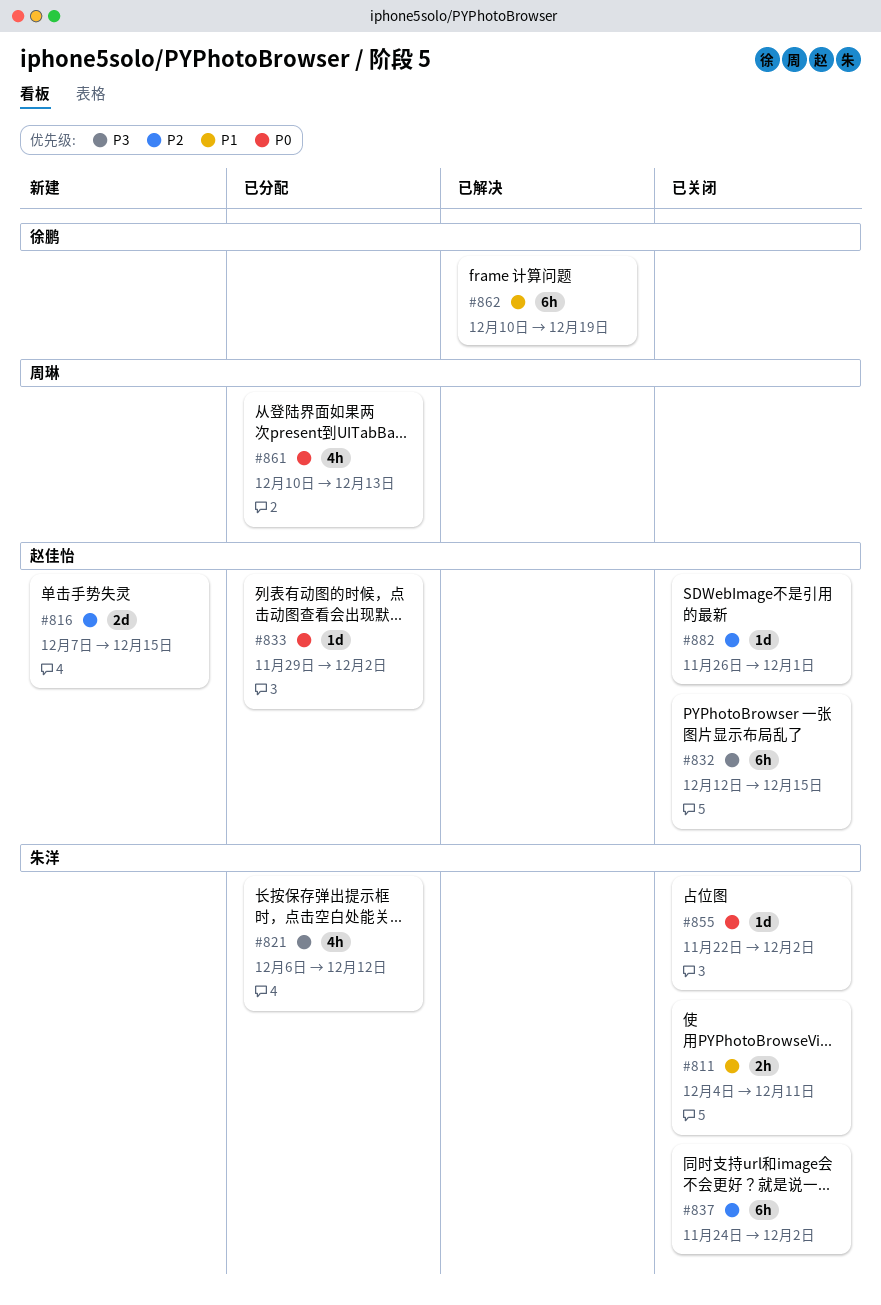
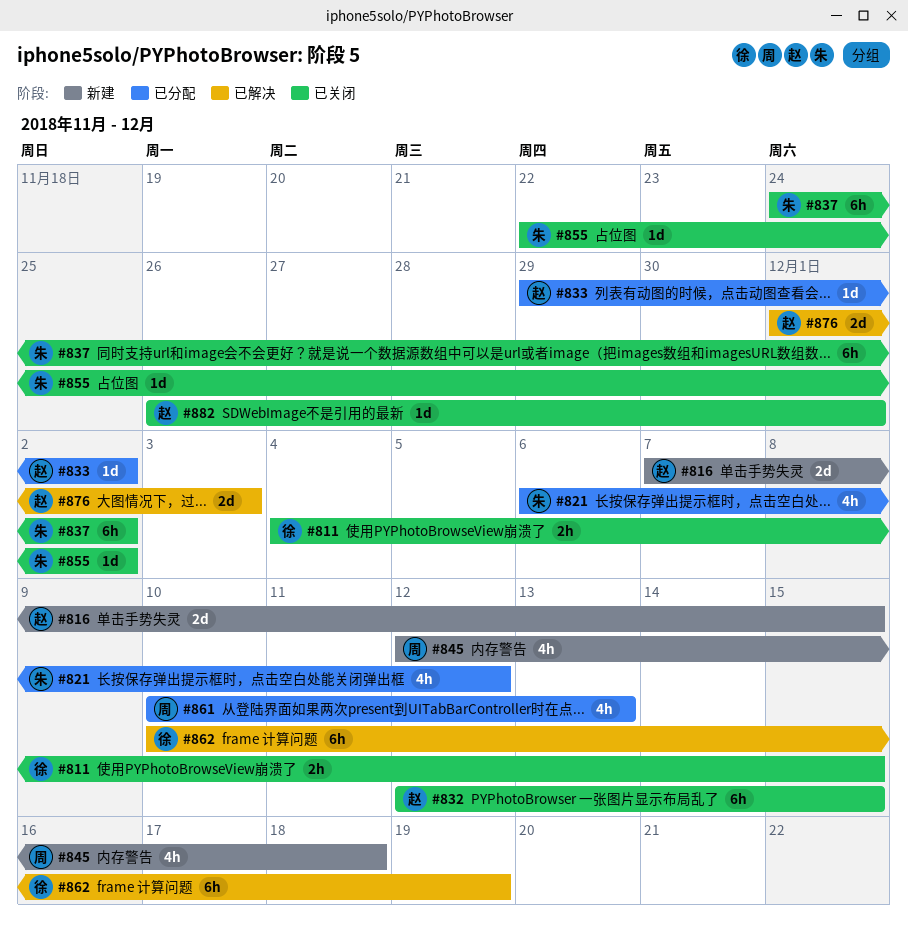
#811, owner: 朱洋 -> 徐鹏
#811, due: Dec 11 -> Dec 15
#845: none -> present
#876: none -> present

